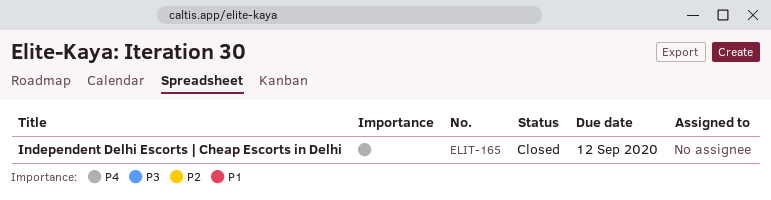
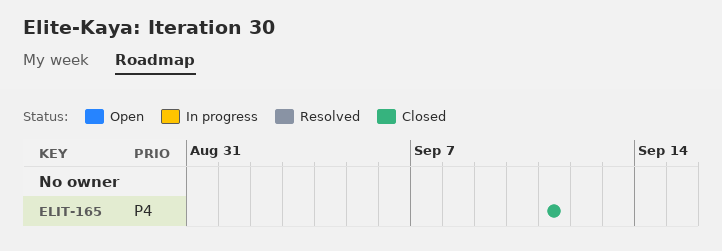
ELIT-165, due: Sep 12 -> Sep 11

